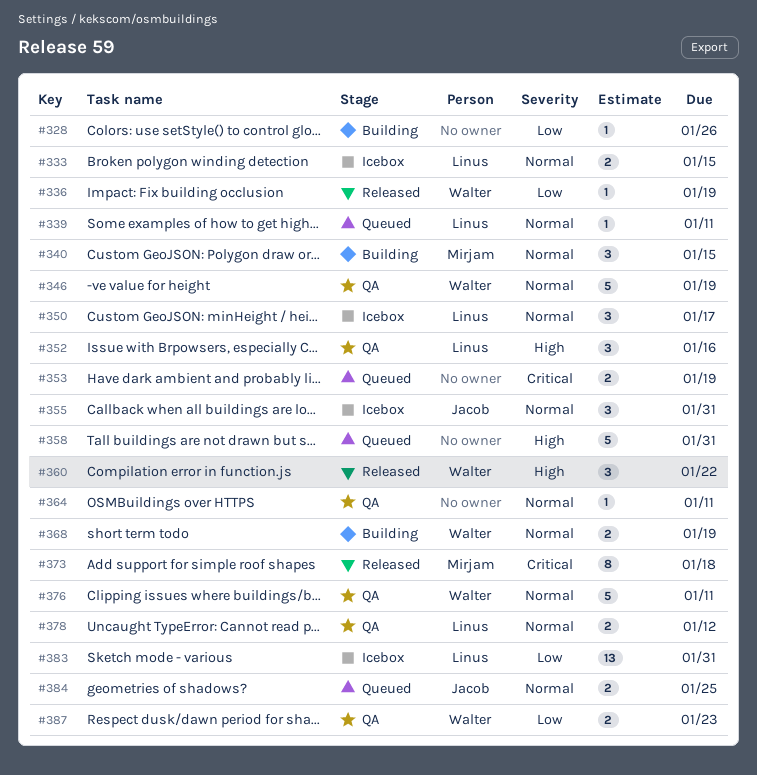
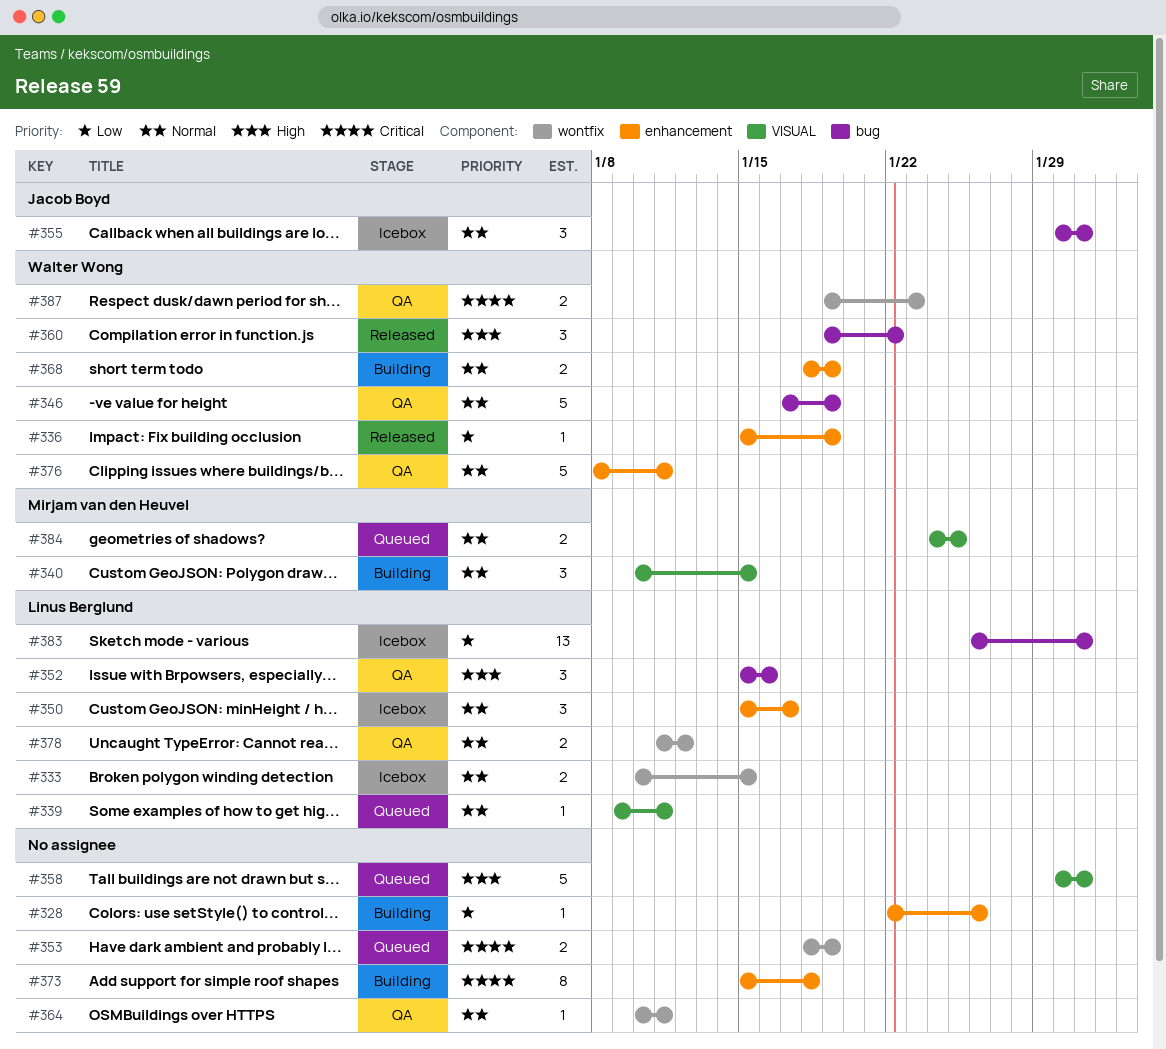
#373, status: Released -> Building
#373, owner: Mirjam van den Heuvel -> none
#384, owner: Jacob Boyd -> Mirjam van den Heuvel
#387, priority: Low -> Critical

